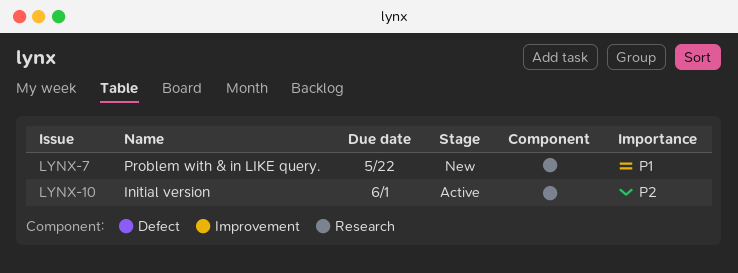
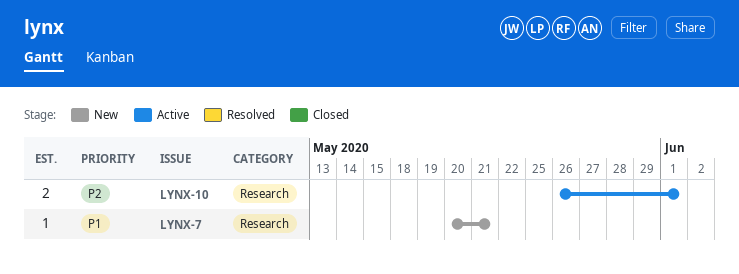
LYNX-7, due: May 22 -> May 21

